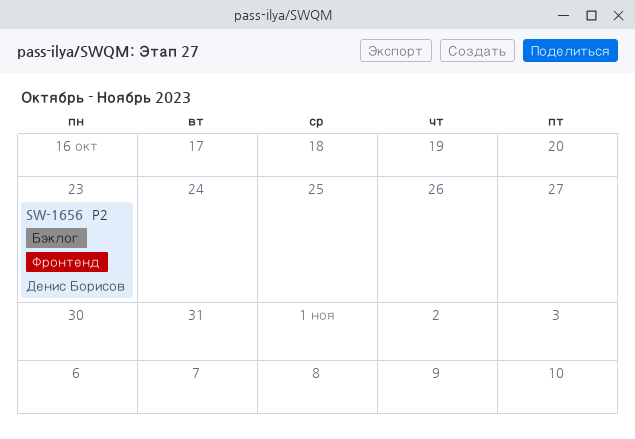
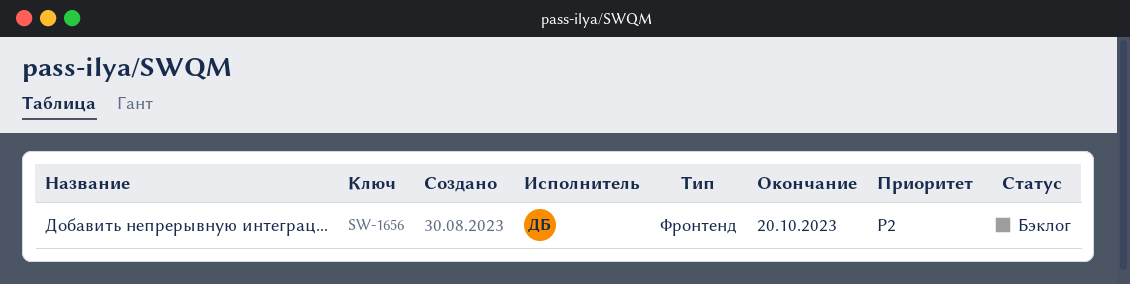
SW-1656, due: Oct 23 -> Oct 20

